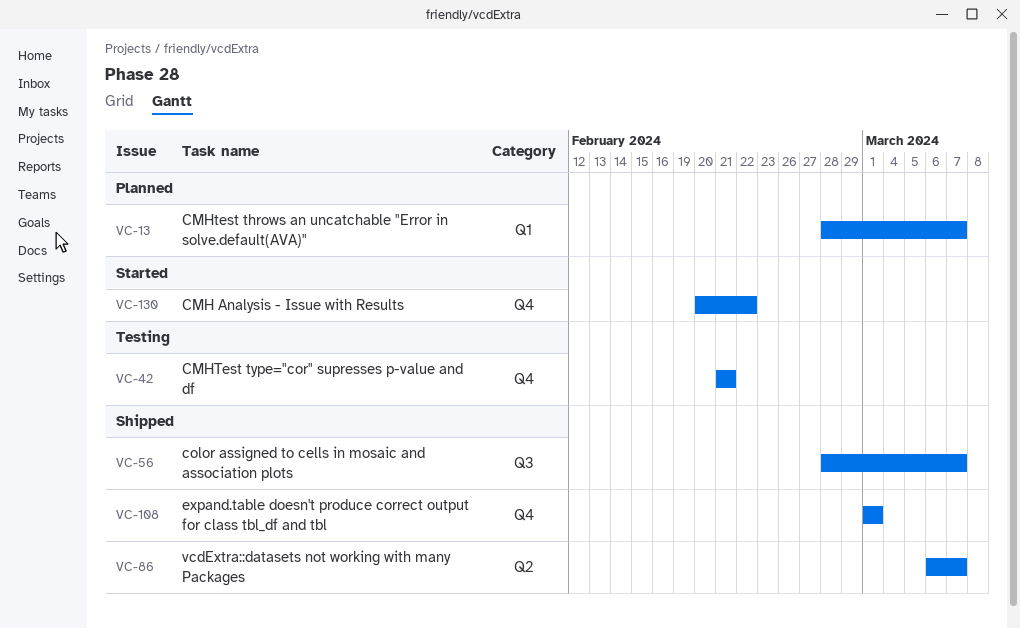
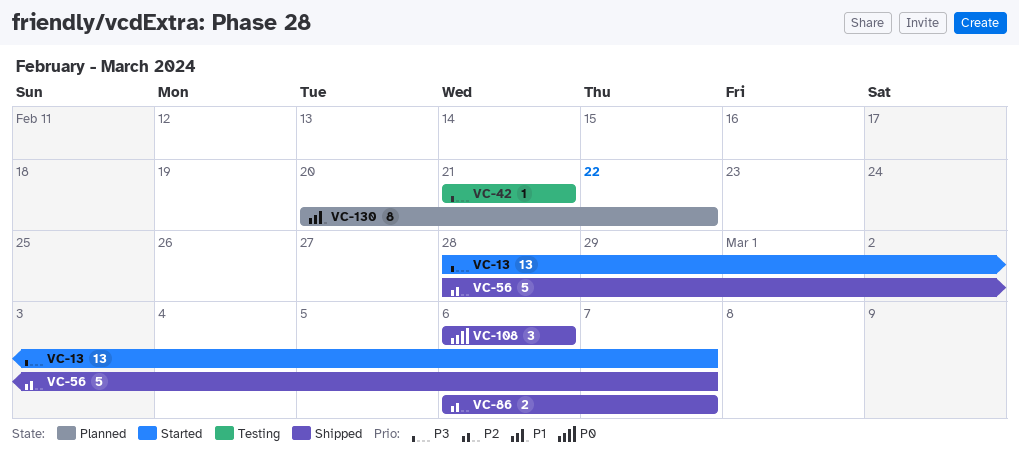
VC-13, status: Planned -> Started
VC-108, start: Mar 1 -> Mar 6
VC-108, due: Mar 1 -> Mar 6
VC-130, status: Started -> Planned

